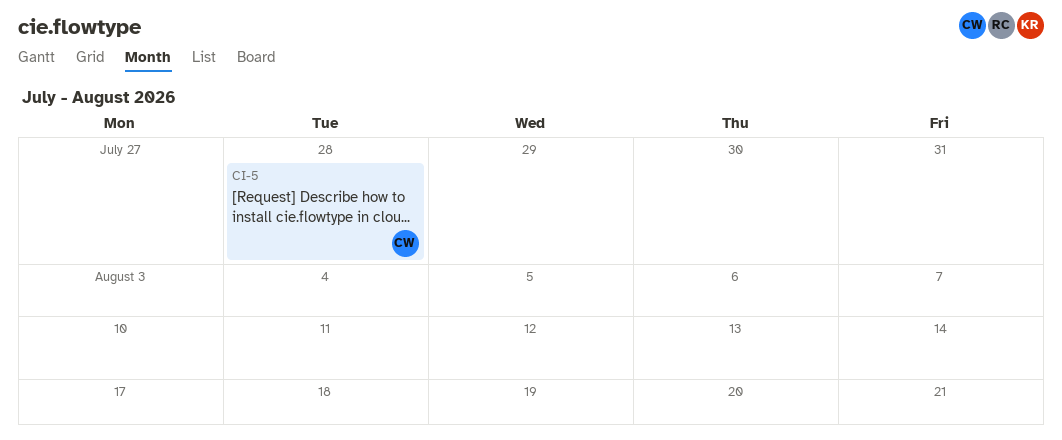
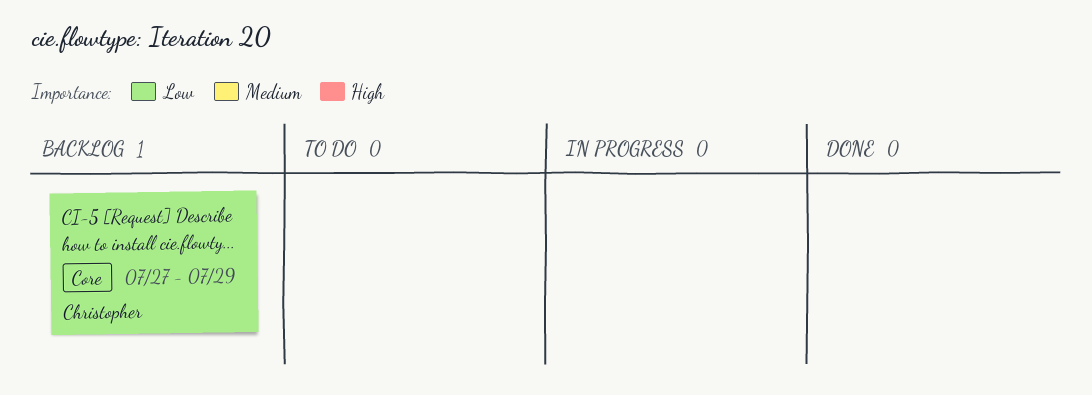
CI-5, due: Jul 28 -> Jul 29

